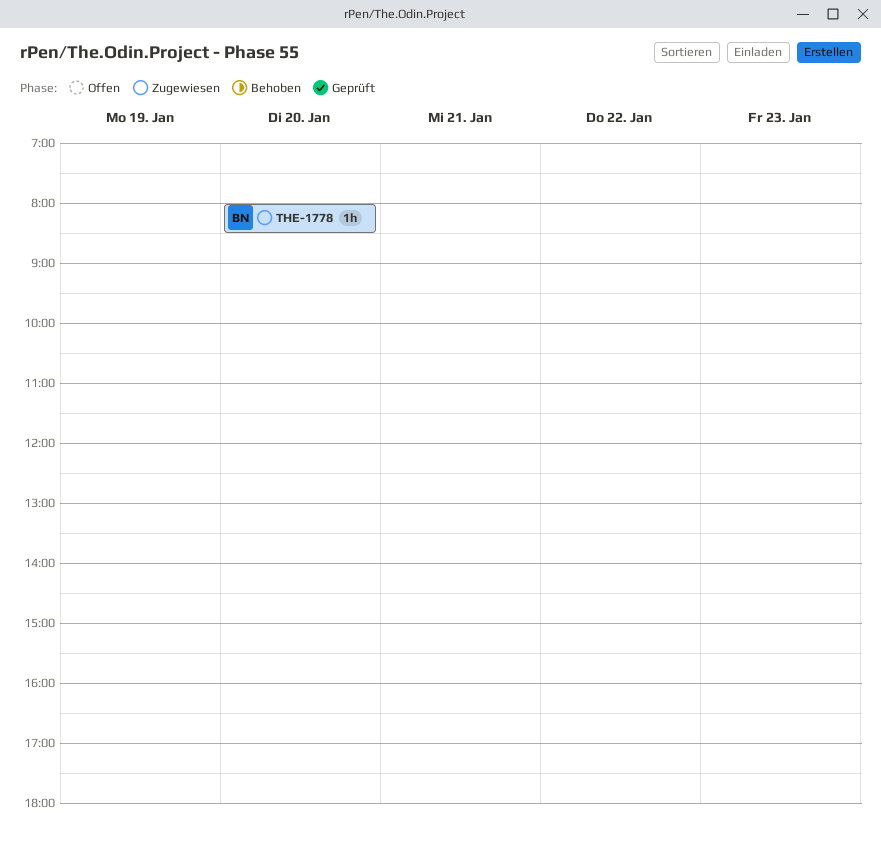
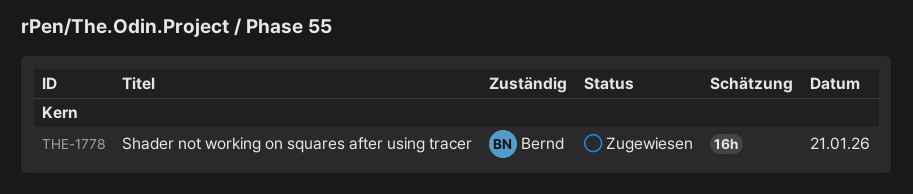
THE-1778, estimate: 1h -> 16h
THE-1778, day: Jan 20 -> Jan 21

